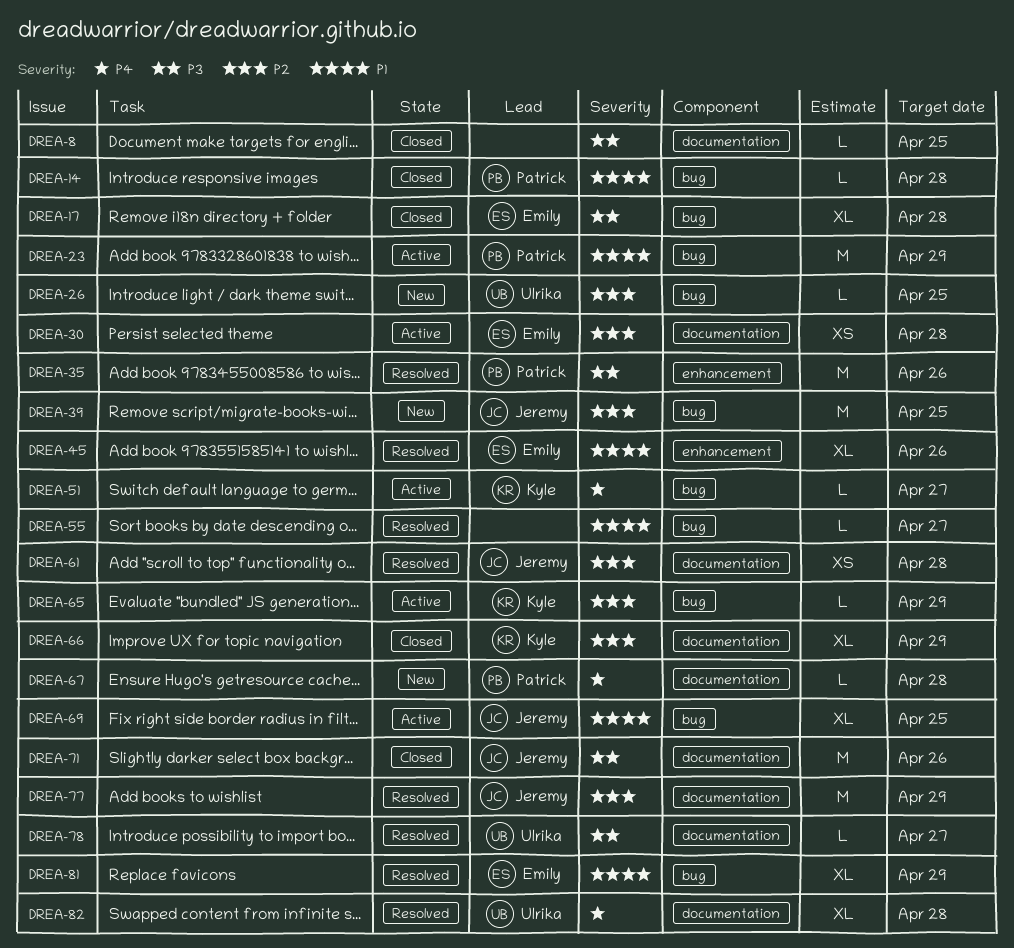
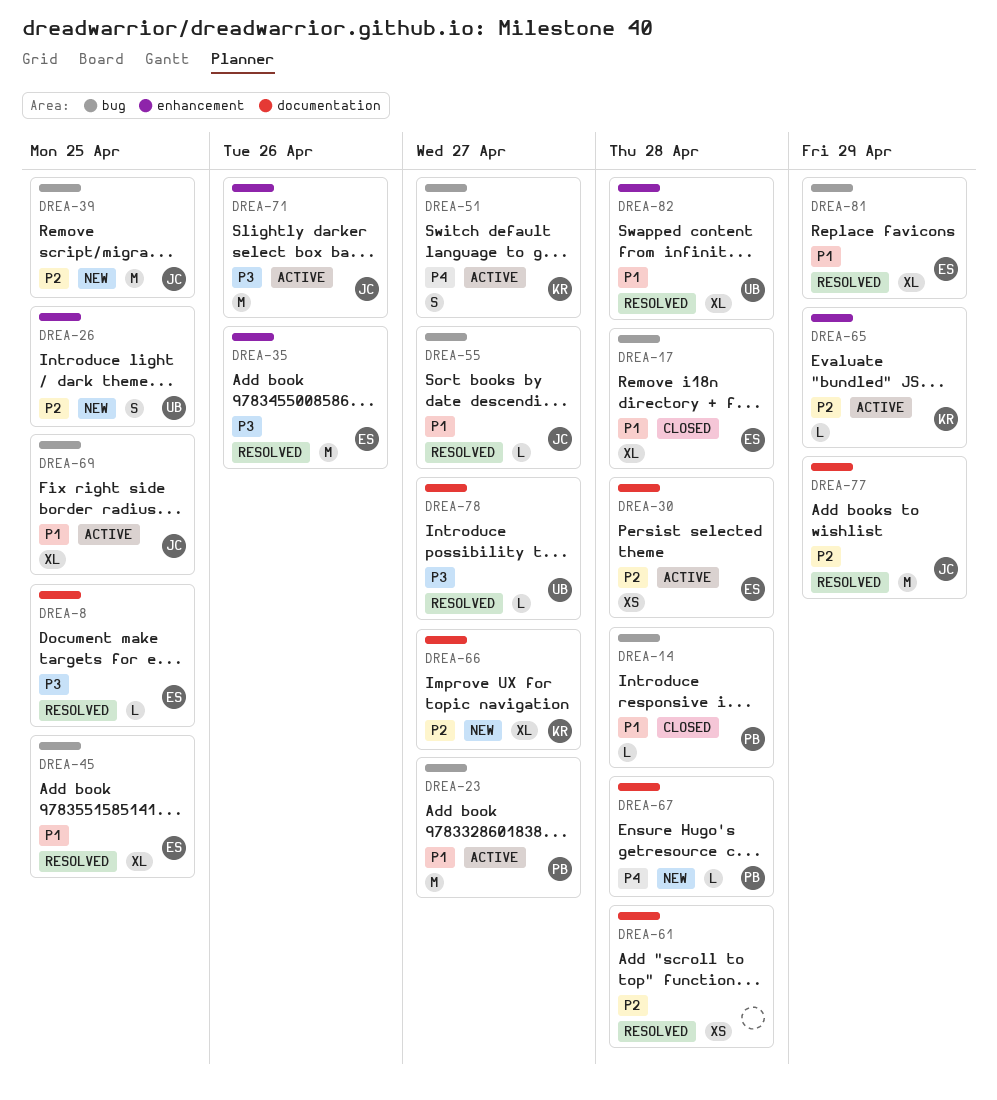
DREA-8, status: Closed -> Resolved
DREA-8, owner: none -> Emily
DREA-17, priority: P3 -> P1
DREA-23, due: Apr 29 -> Apr 27
DREA-26, label: bug -> enhancement
DREA-26, estimate: L -> S
DREA-35, owner: Patrick -> Emily
DREA-45, label: enhancement -> bug
DREA-45, due: Apr 26 -> Apr 25
DREA-51, estimate: L -> S
DREA-55, owner: none -> Jeremy
DREA-61, owner: Jeremy -> none
DREA-65, label: bug -> enhancement
DREA-66, status: Closed -> New
DREA-66, due: Apr 29 -> Apr 27
DREA-71, status: Closed -> Active
DREA-71, label: documentation -> enhancement
DREA-82, priority: P4 -> P1
DREA-82, label: documentation -> enhancement

